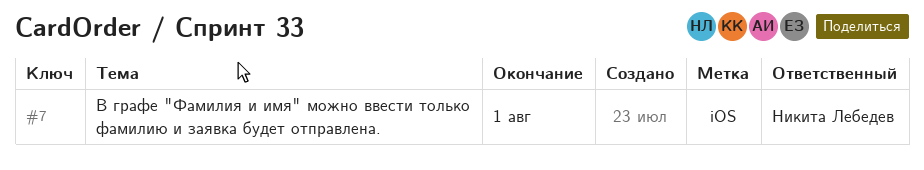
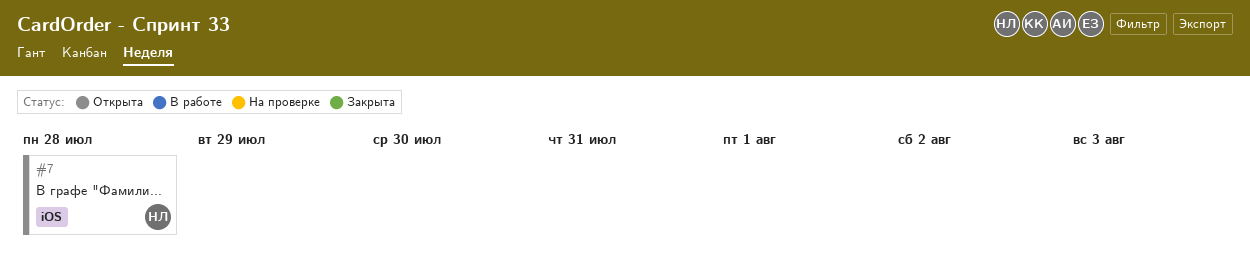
#7, due: Aug 1 -> Jul 28

